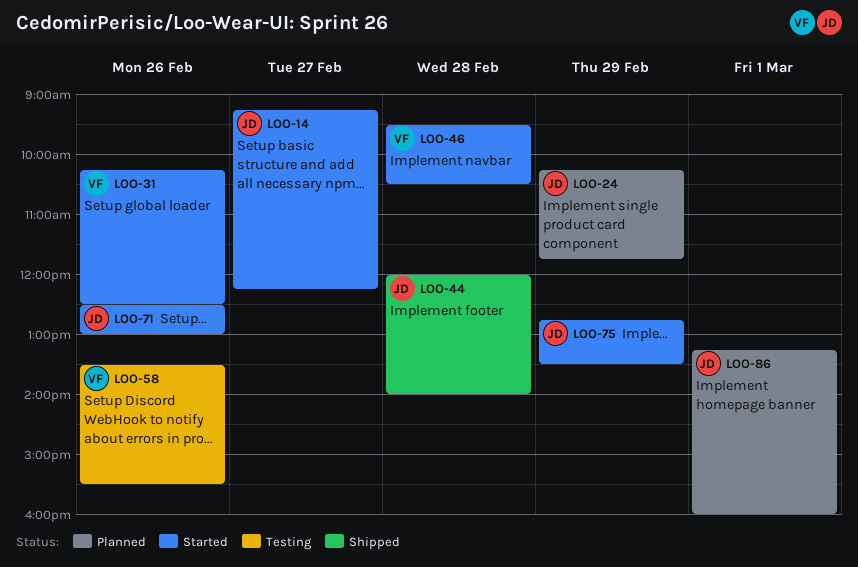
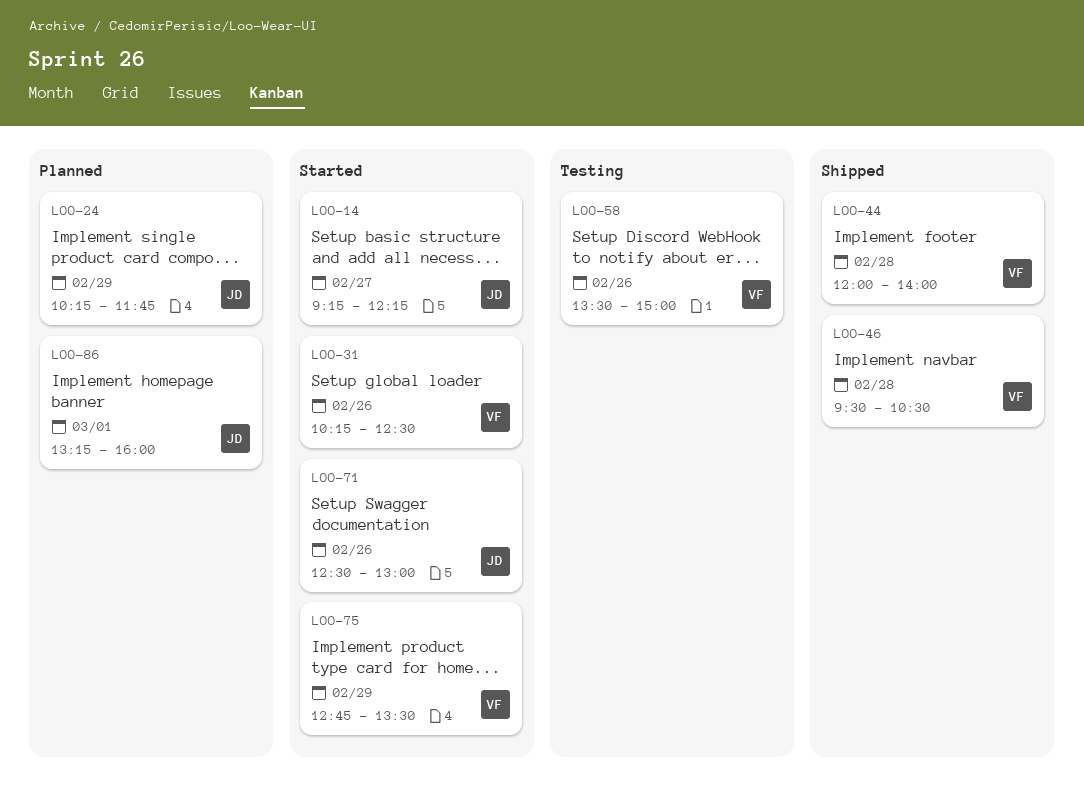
LOO-44, owner: JD -> VF
LOO-46, status: Started -> Shipped
LOO-58, ends: 15:30 -> 15:00
LOO-75, owner: JD -> VF

